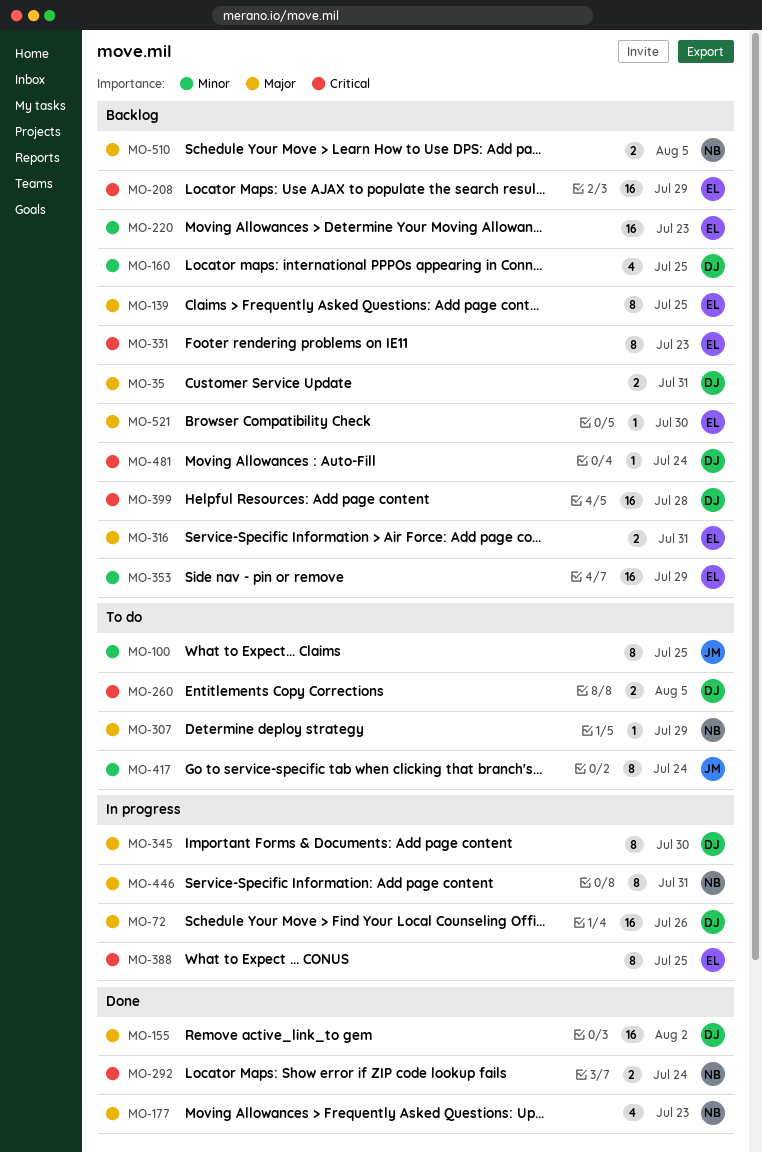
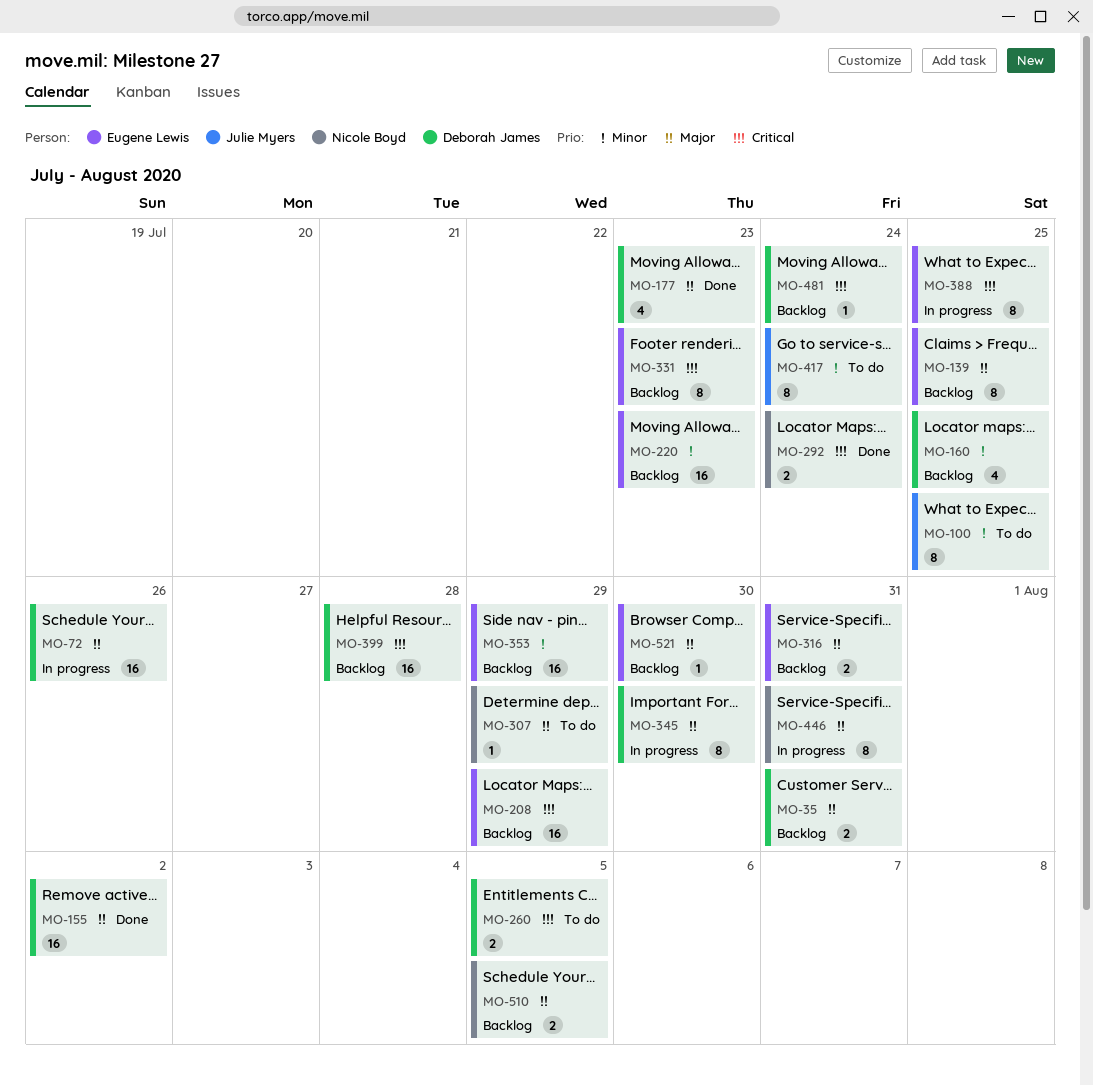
MO-177, owner: Nicole Boyd -> Deborah James

